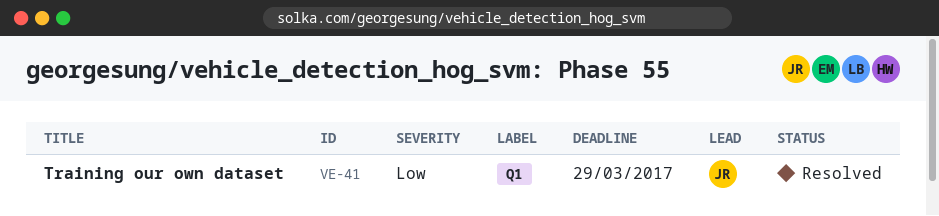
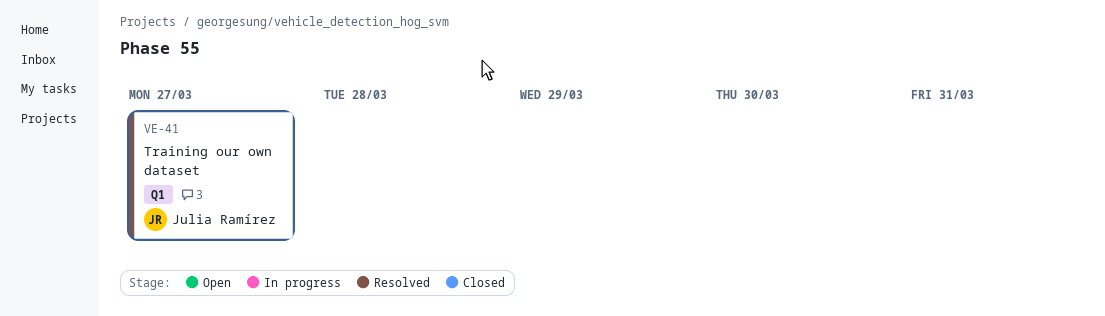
VE-41, due: Mar 29 -> Mar 27

